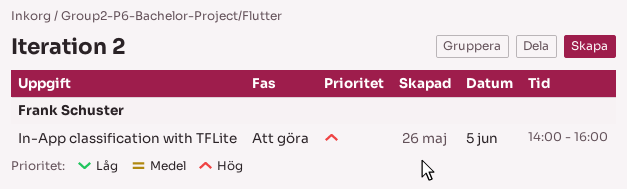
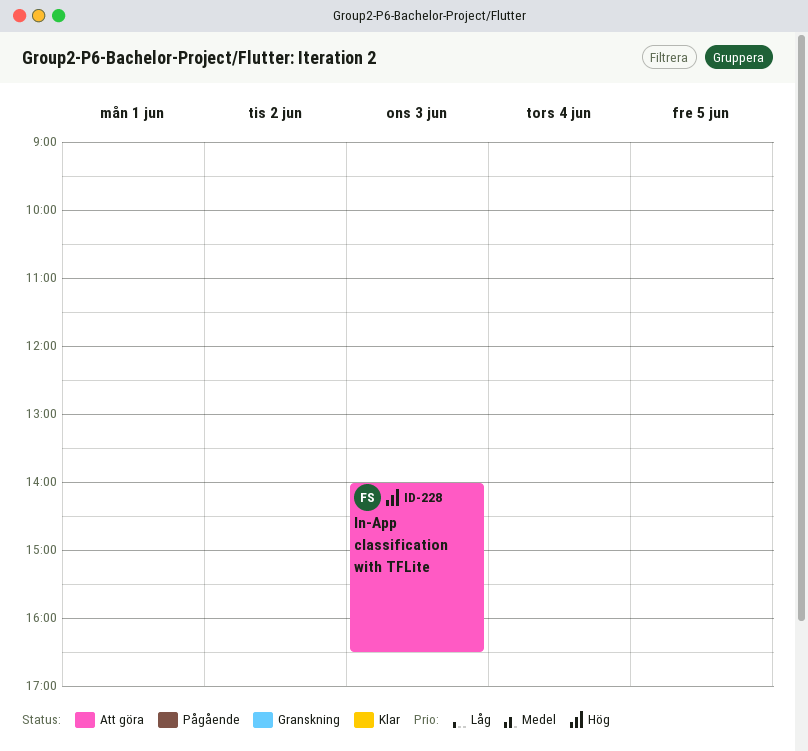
In-App classification with TFLite, day: Jun 5 -> Jun 3
In-App classification with TFLite, ends: 16:00 -> 16:30

